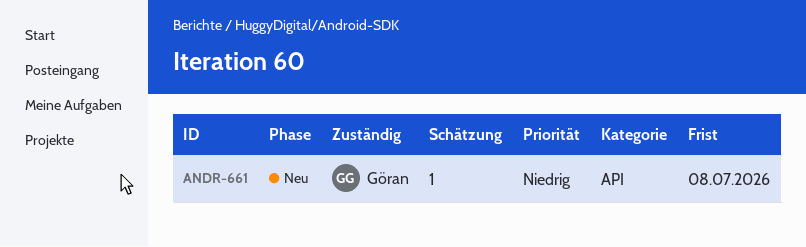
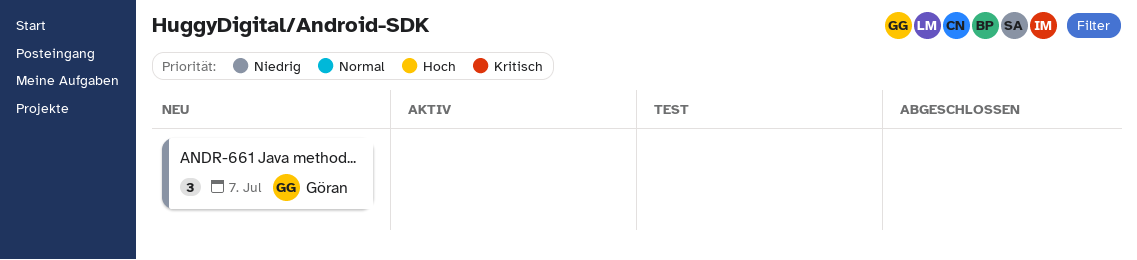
ANDR-661, estimate: 1 -> 3
ANDR-661, due: Jul 8 -> Jul 7

